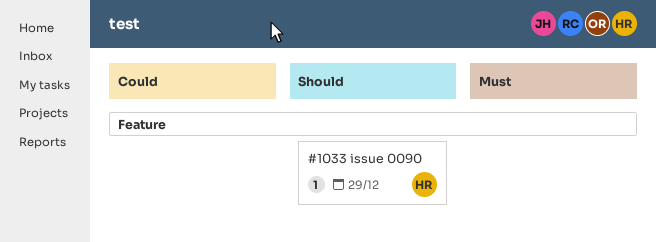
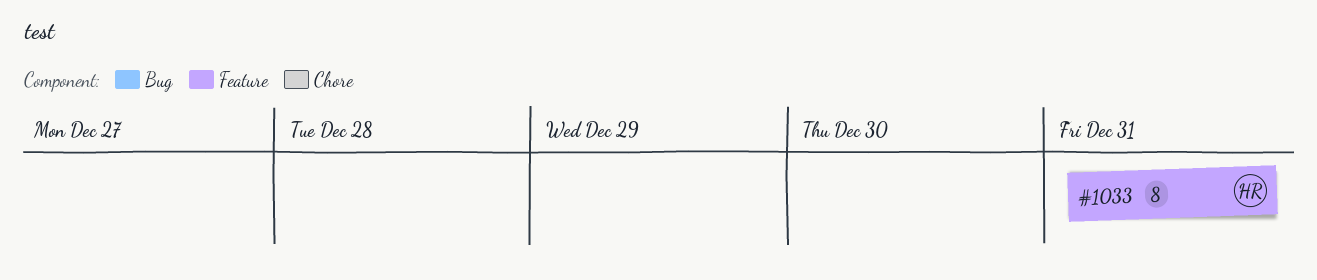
#1033, estimate: 1 -> 8
#1033, due: Dec 29 -> Dec 31

